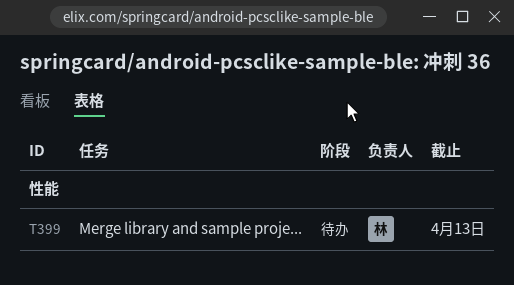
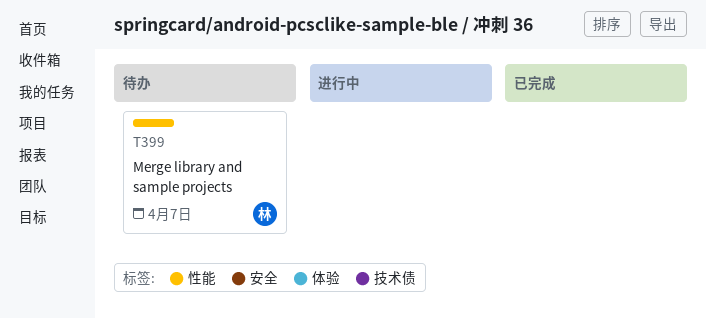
T399, due: Apr 13 -> Apr 7

